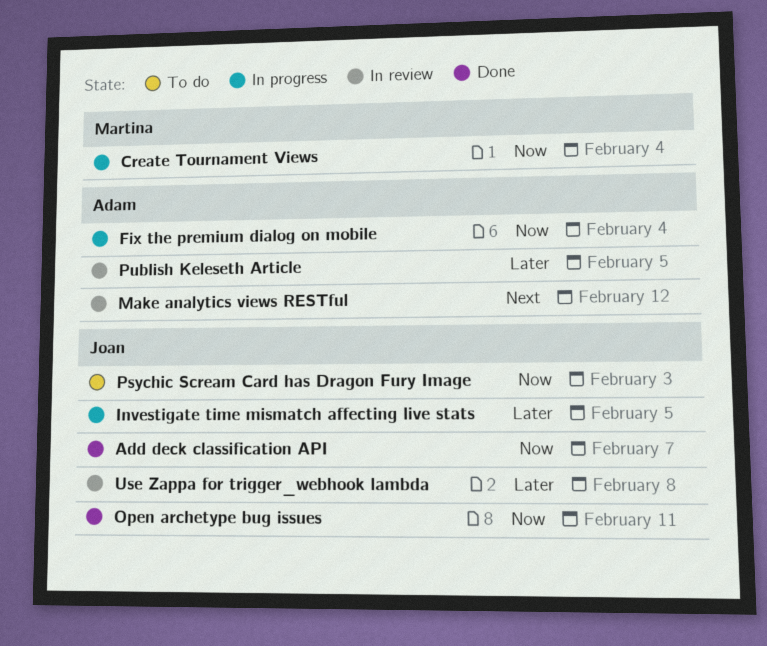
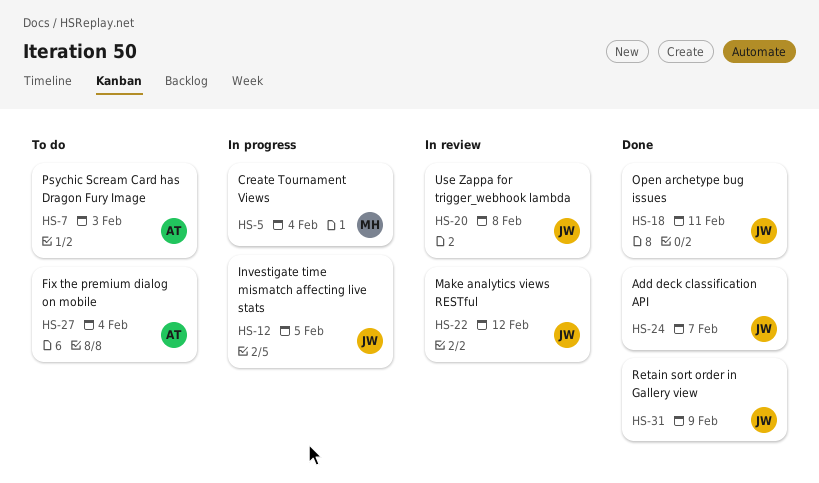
Fix the premium dialog on mobile, status: In progress -> To do
Make analytics views RESTful, owner: Adam -> Joan
Psychic Scream Card has Dragon Fury Image, owner: Joan -> Adam
Publish Keleseth Article: present -> none
Retain sort order in Gallery view: none -> present

